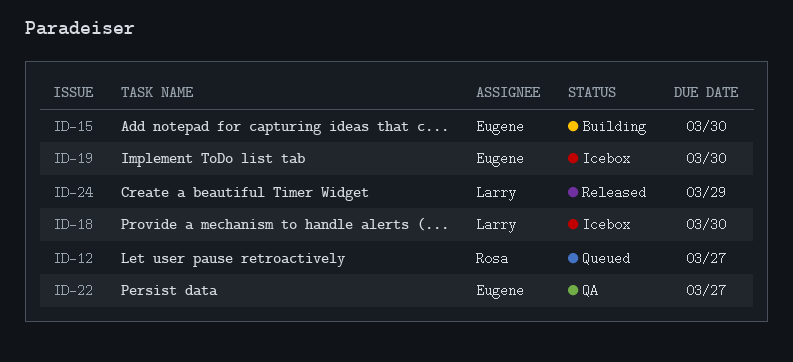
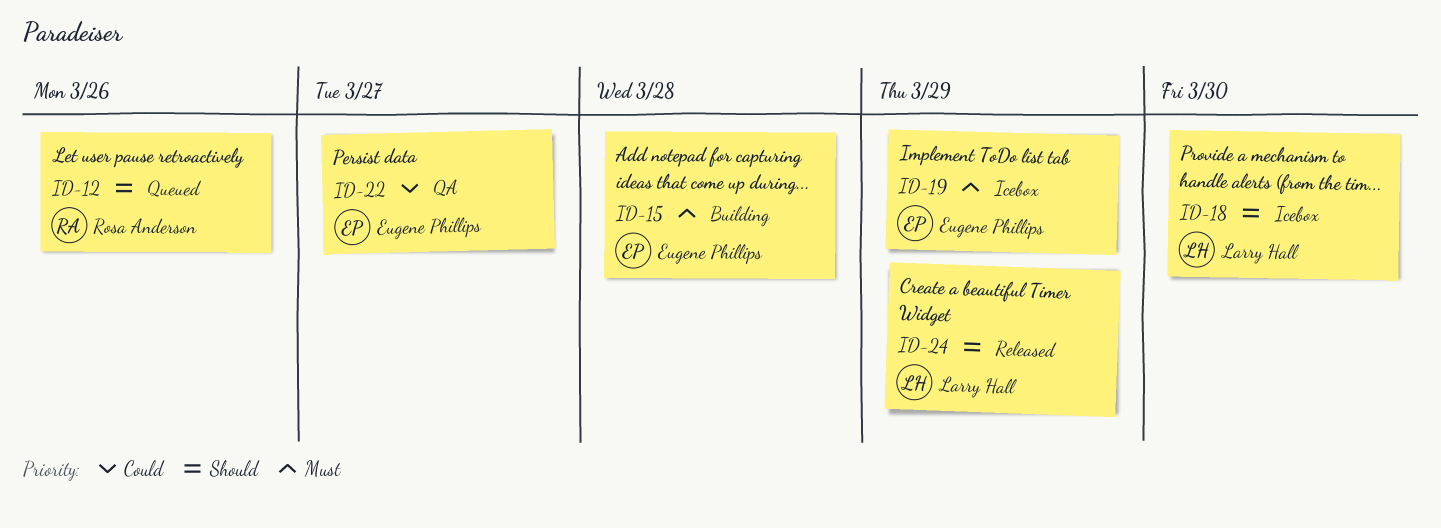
ID-12, due: Mar 27 -> Mar 26
ID-15, due: Mar 30 -> Mar 28
ID-19, due: Mar 30 -> Mar 29

